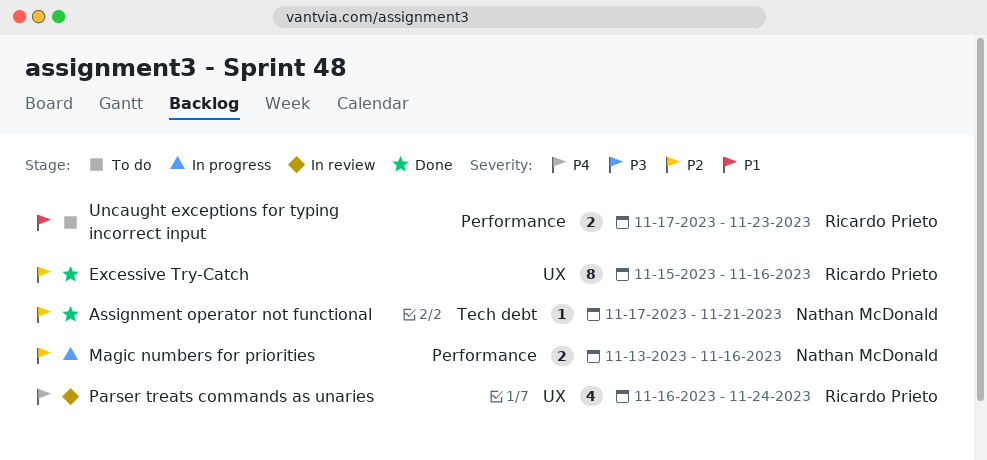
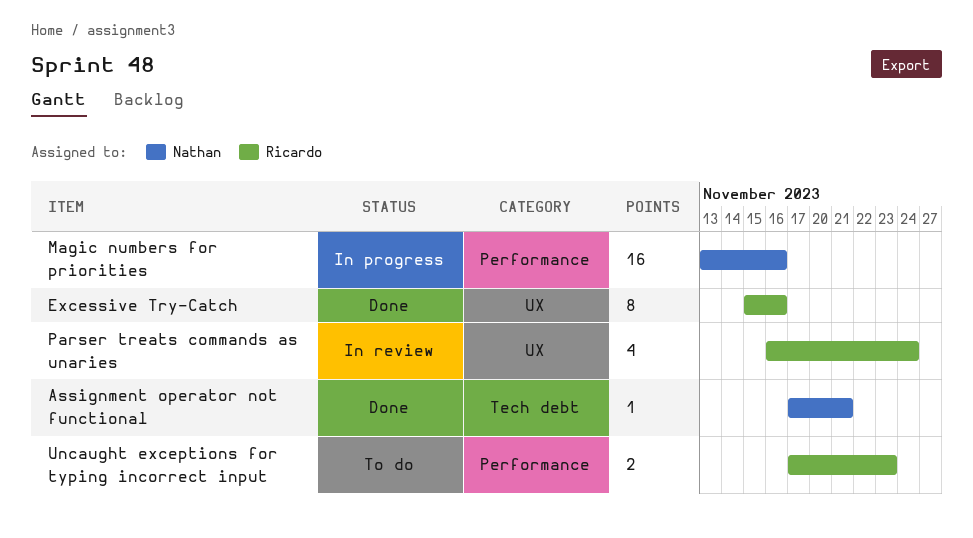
Magic numbers for priorities, estimate: 2 -> 16

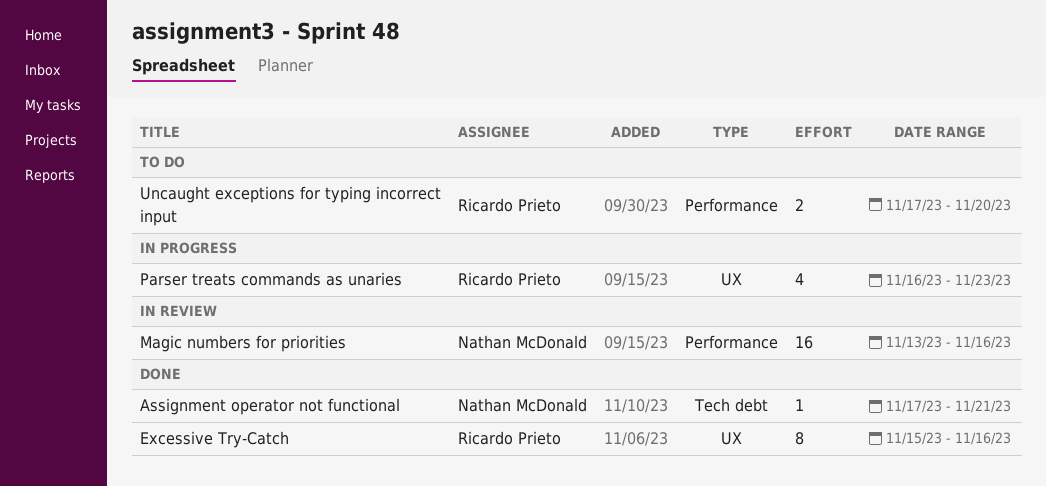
Magic numbers for priorities, status: In progress -> In review
Parser treats commands as unaries, status: In review -> In progress
Parser treats commands as unaries, due: Nov 24 -> Nov 23
Uncaught exceptions for typing incorrect input, due: Nov 23 -> Nov 20

